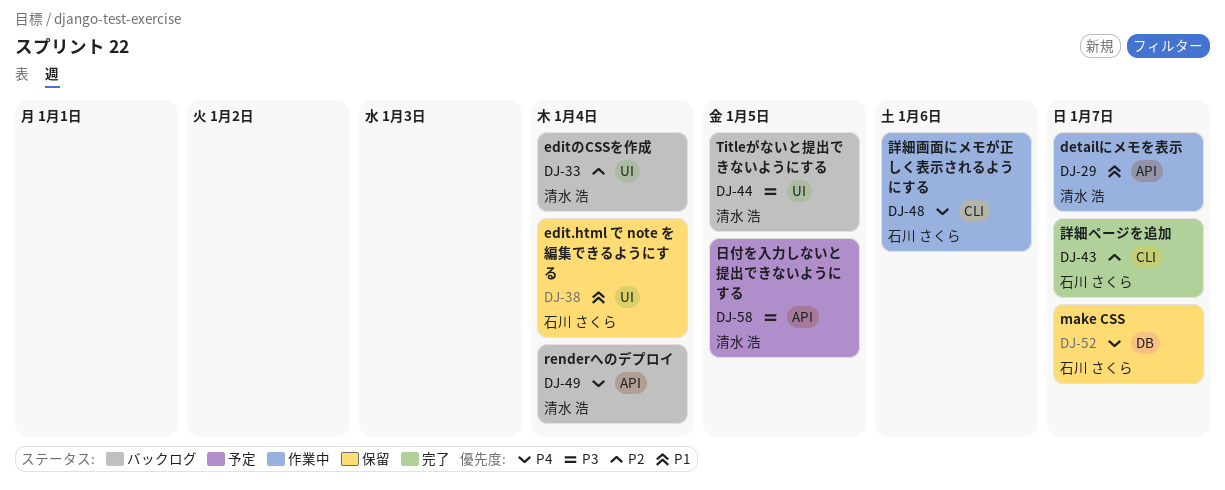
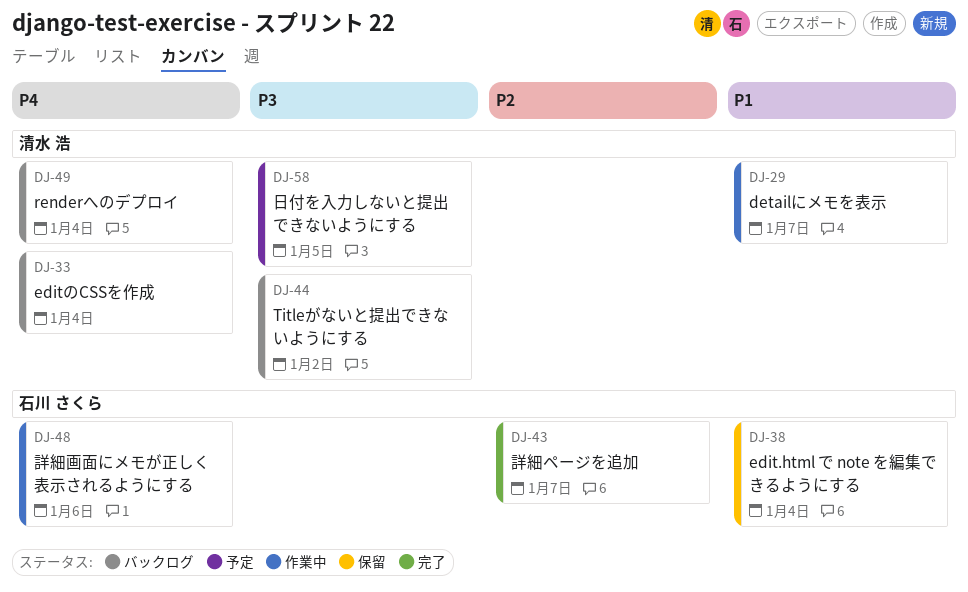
DJ-33, priority: P2 -> P4
DJ-44, due: Jan 5 -> Jan 2
DJ-52: present -> none

